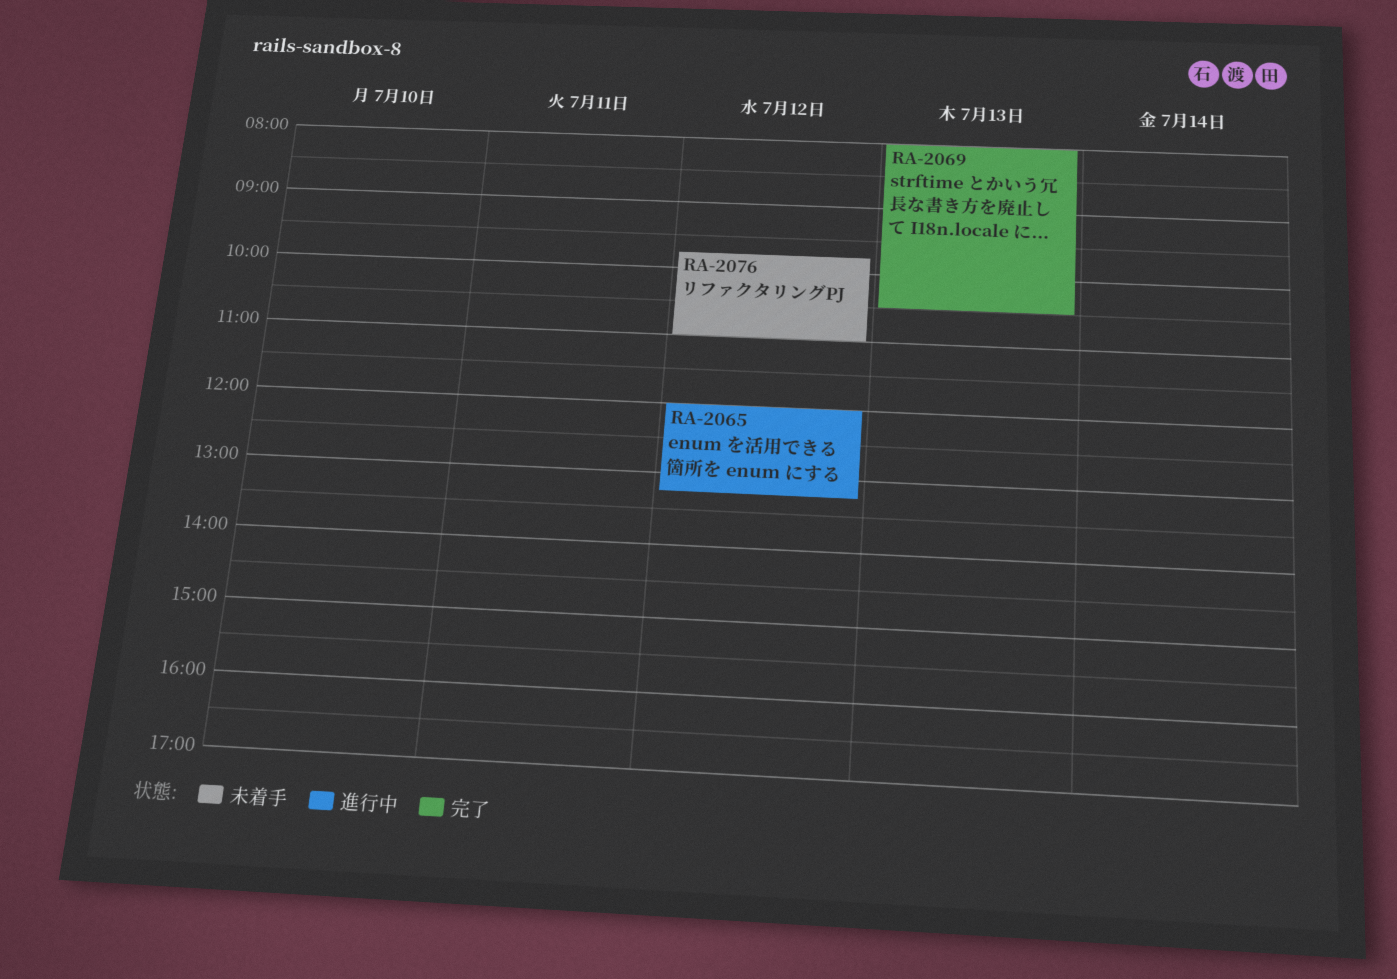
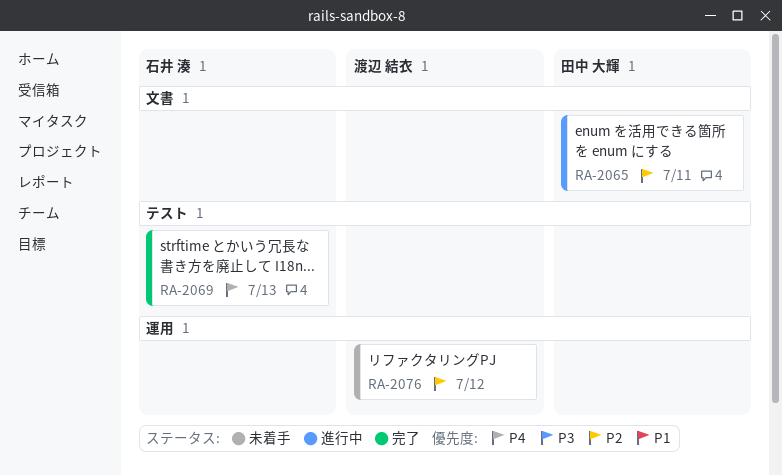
RA-2065, day: Jul 12 -> Jul 11

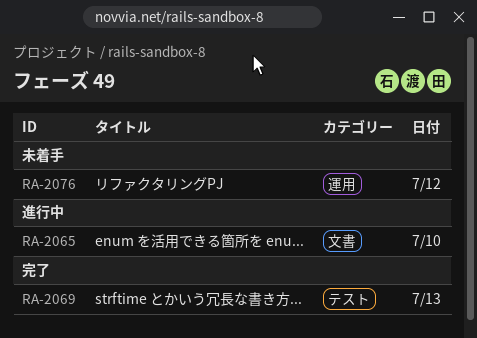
RA-2065, day: Jul 11 -> Jul 10

